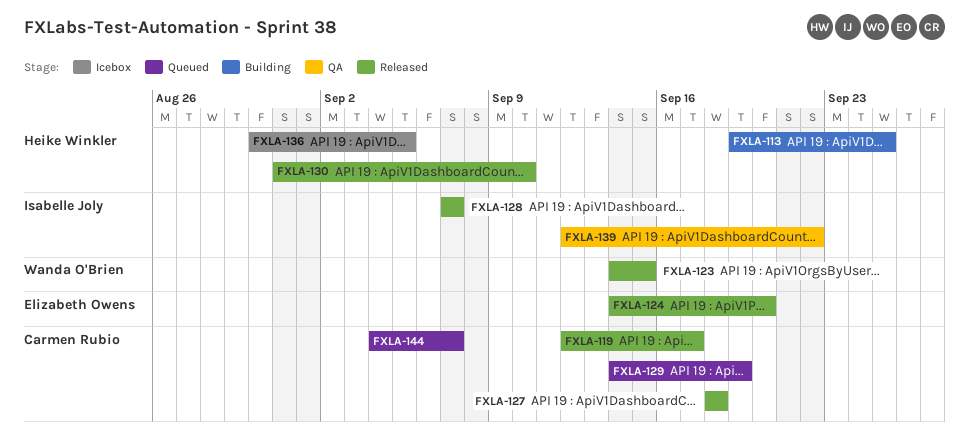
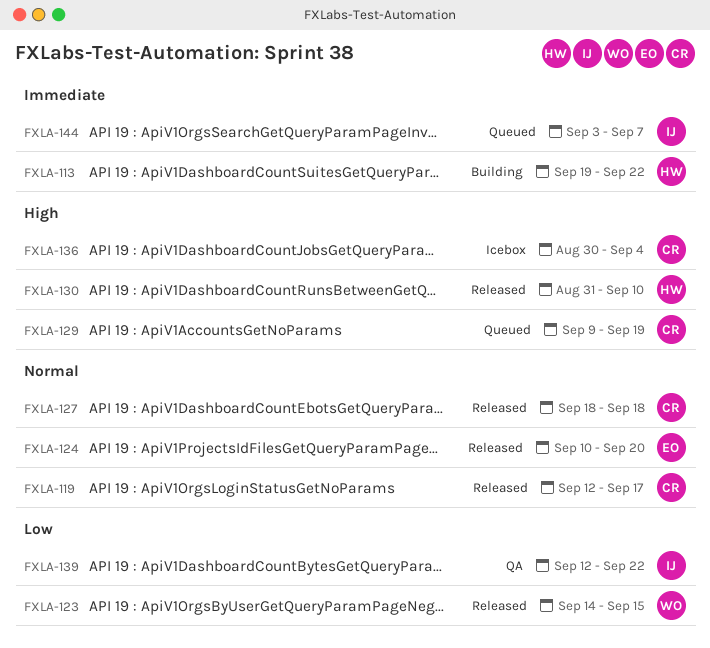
FXLA-113, due: Sep 25 -> Sep 22
FXLA-124, start: Sep 14 -> Sep 10
FXLA-128: present -> none
FXLA-129, start: Sep 14 -> Sep 9
FXLA-136, owner: Heike Winkler -> Carmen Rubio
FXLA-136, due: Sep 5 -> Sep 4
FXLA-144, owner: Carmen Rubio -> Isabelle Joly
FXLA-144, start: Sep 4 -> Sep 3

